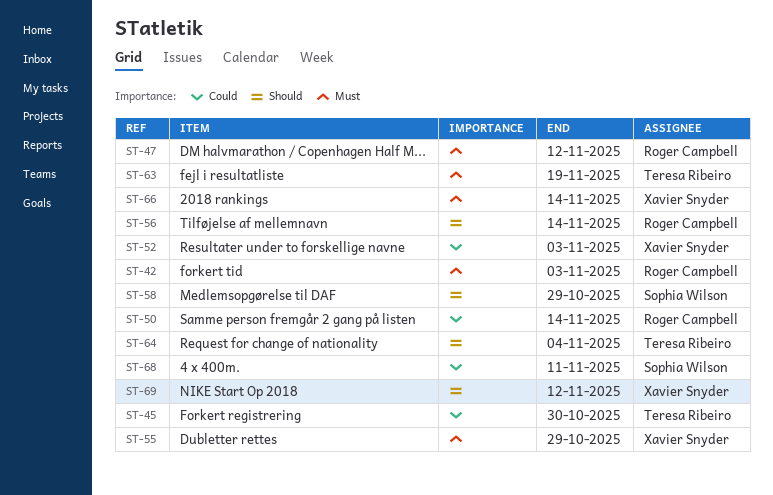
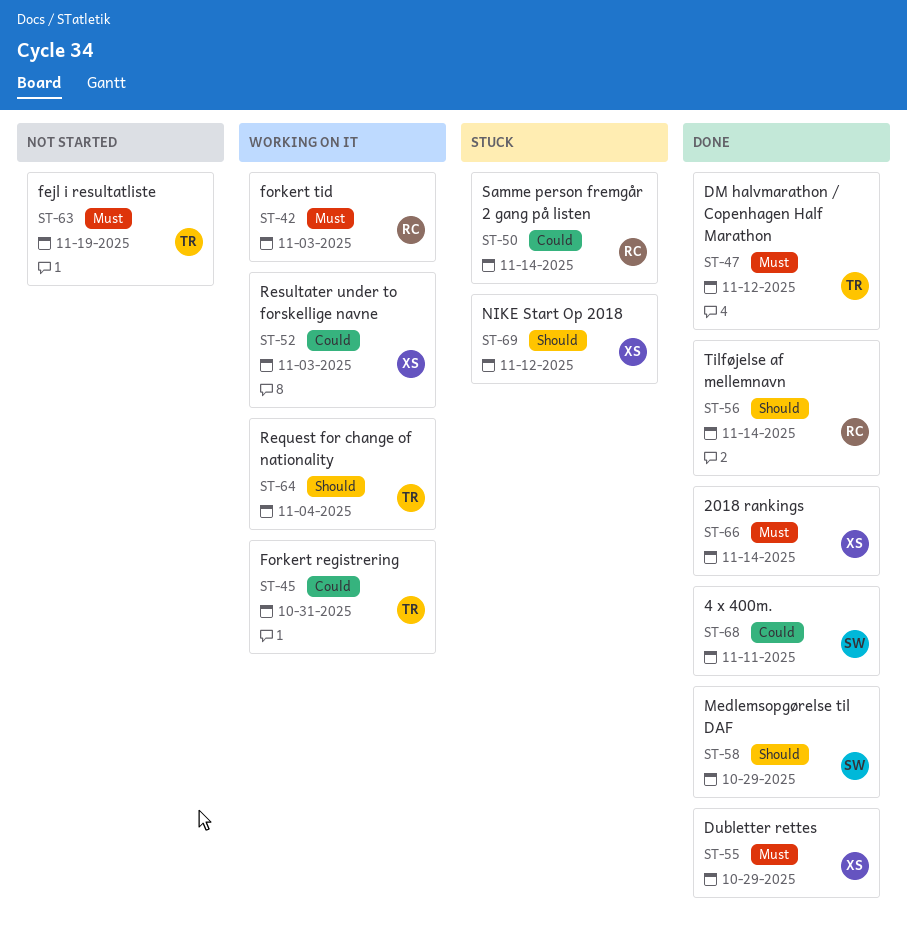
ST-45, due: Oct 30 -> Oct 31
ST-47, owner: Roger Campbell -> Teresa Ribeiro

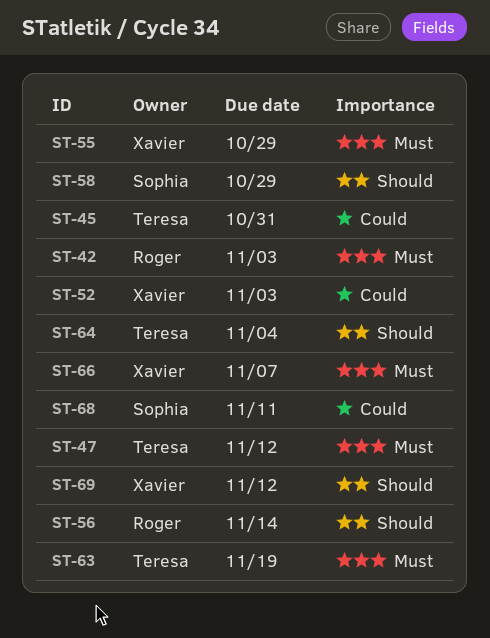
ST-50: present -> none
ST-66, due: Nov 14 -> Nov 7

